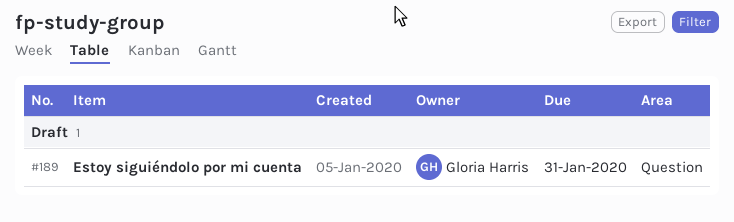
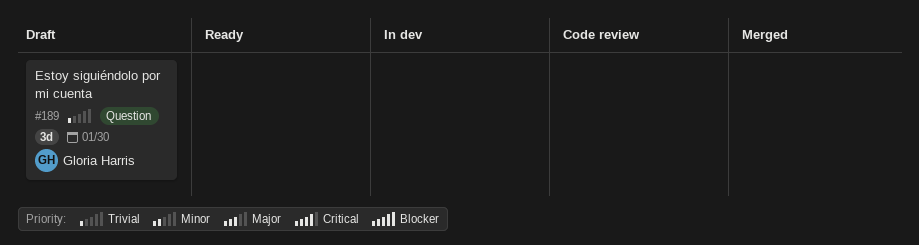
#189, due: Jan 31 -> Jan 30

